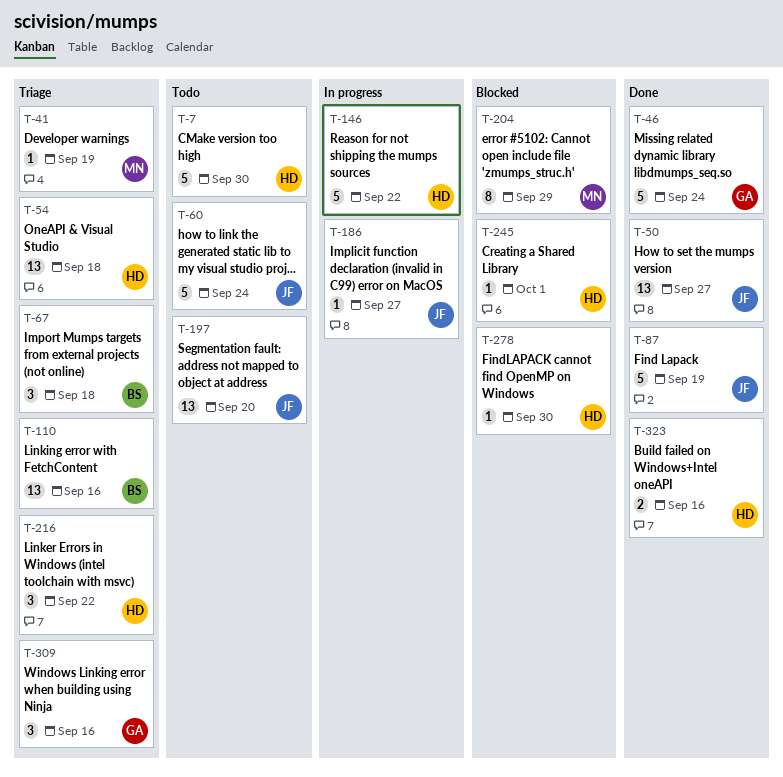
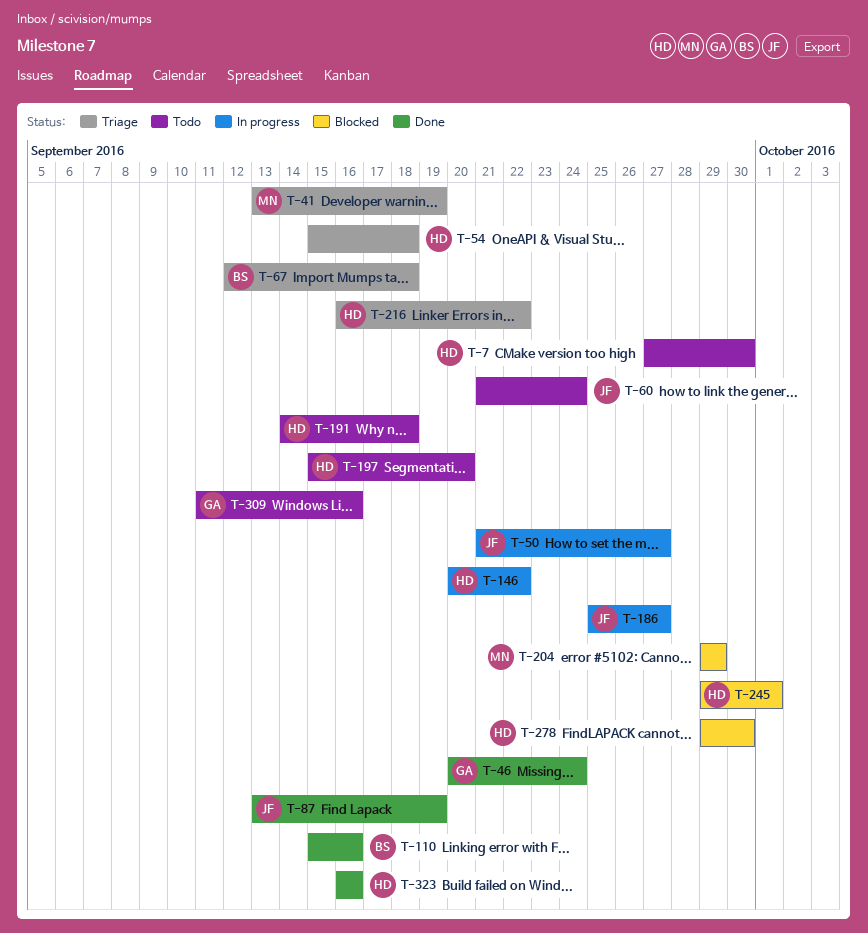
T-50, status: Done -> In progress
T-110, status: Triage -> Done
T-191: none -> present
T-197, owner: JF -> HD
T-309, status: Triage -> Todo

